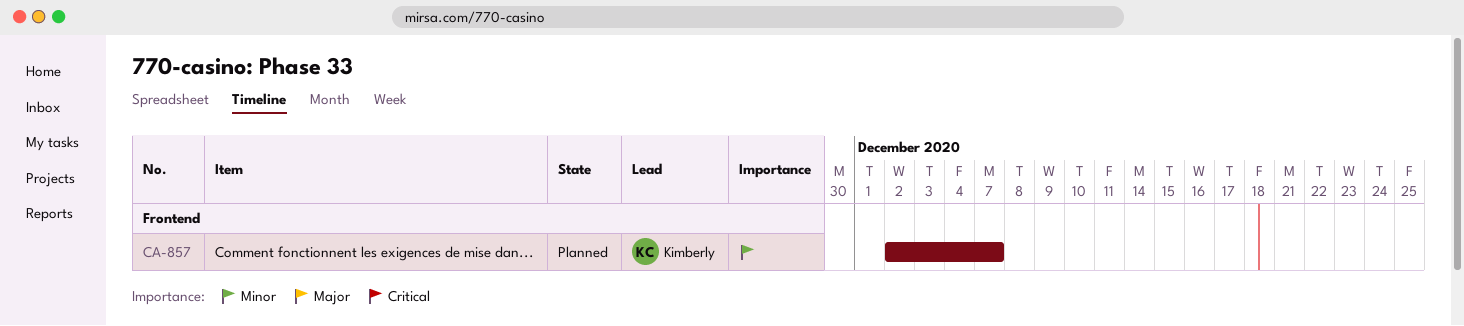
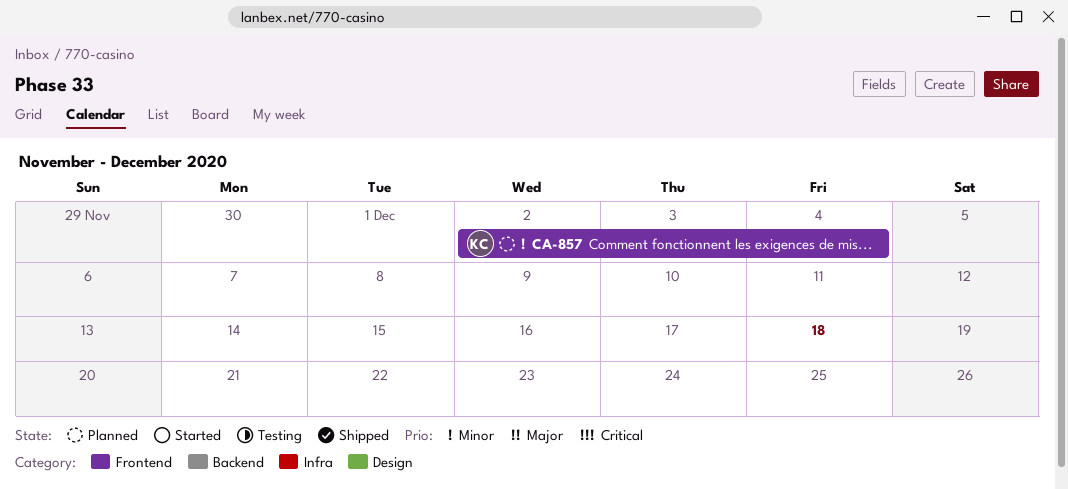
CA-857, due: Dec 7 -> Dec 4

